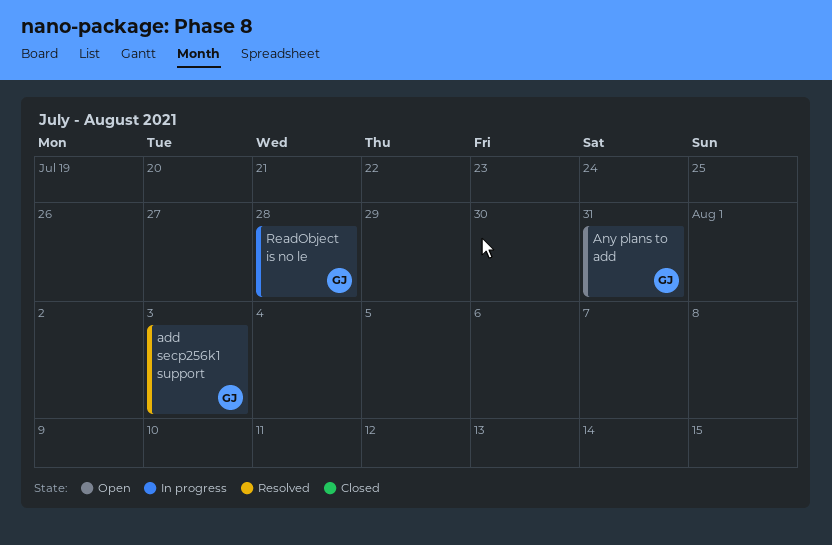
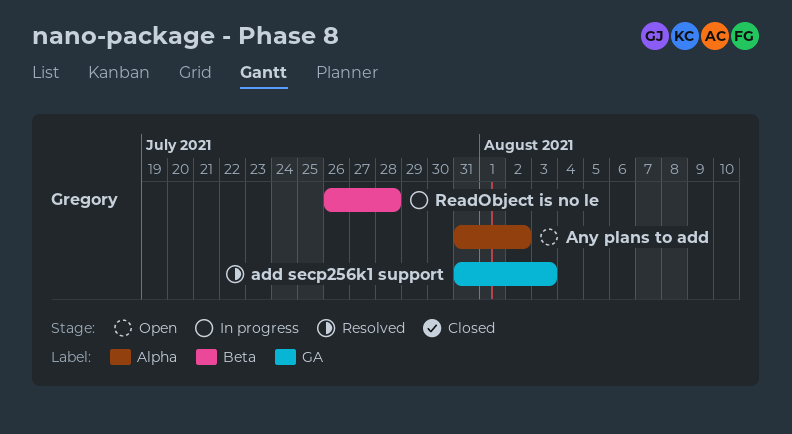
Any plans to add, due: Jul 31 -> Aug 2

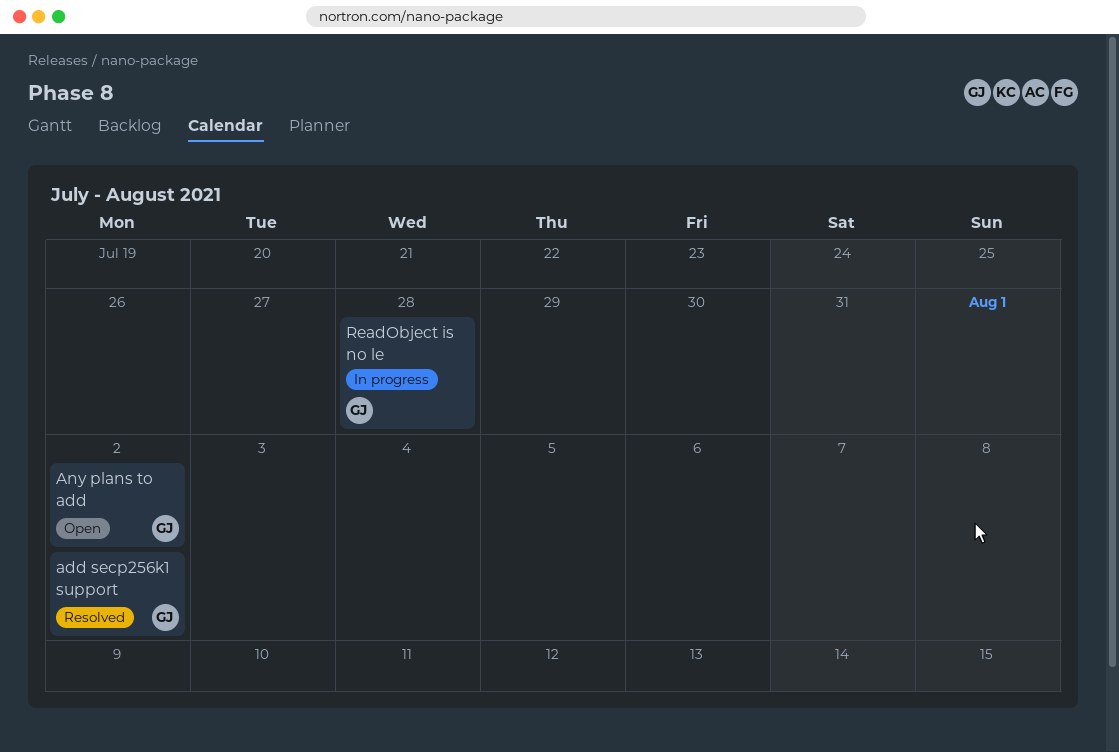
add secp256k1 support, due: Aug 3 -> Aug 2

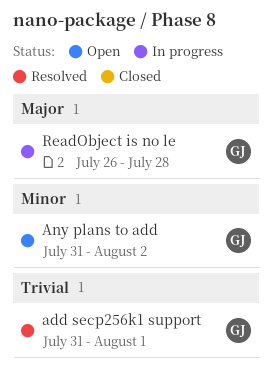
add secp256k1 support, due: Aug 2 -> Aug 1

